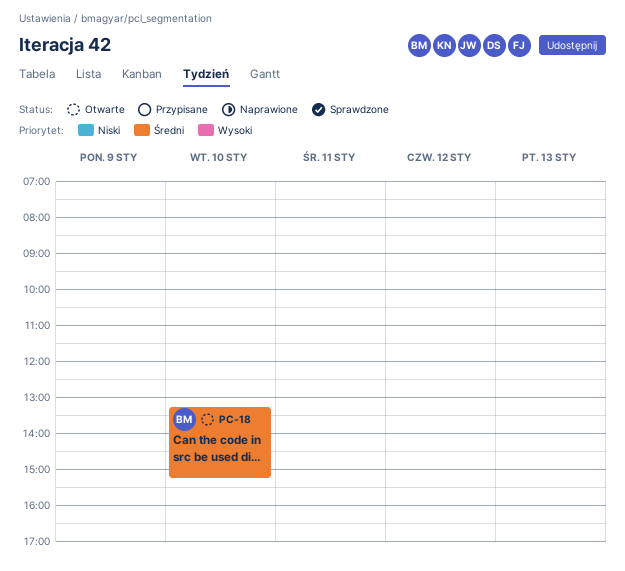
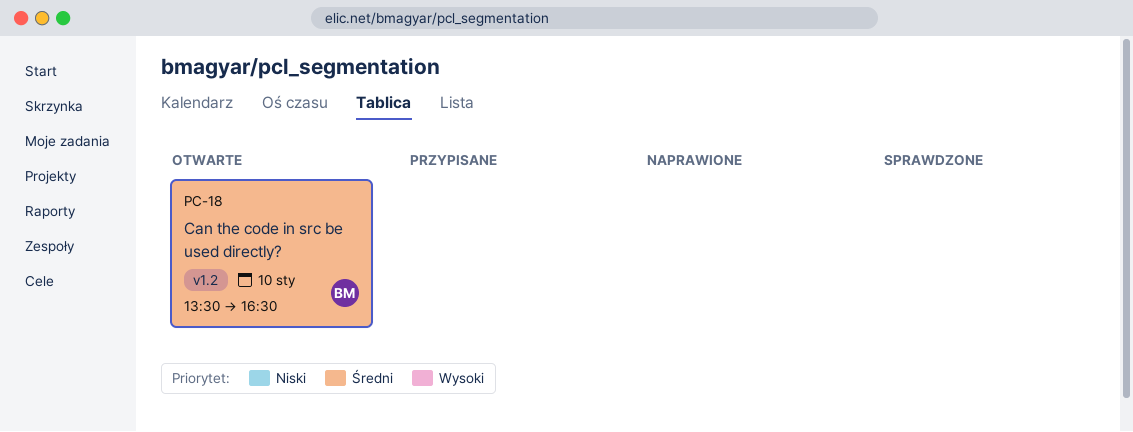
PC-18, begins: 13:15 -> 13:30
PC-18, ends: 15:15 -> 16:30

